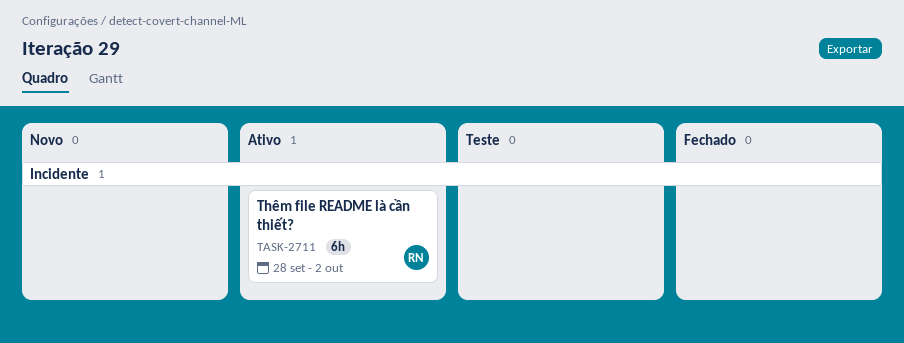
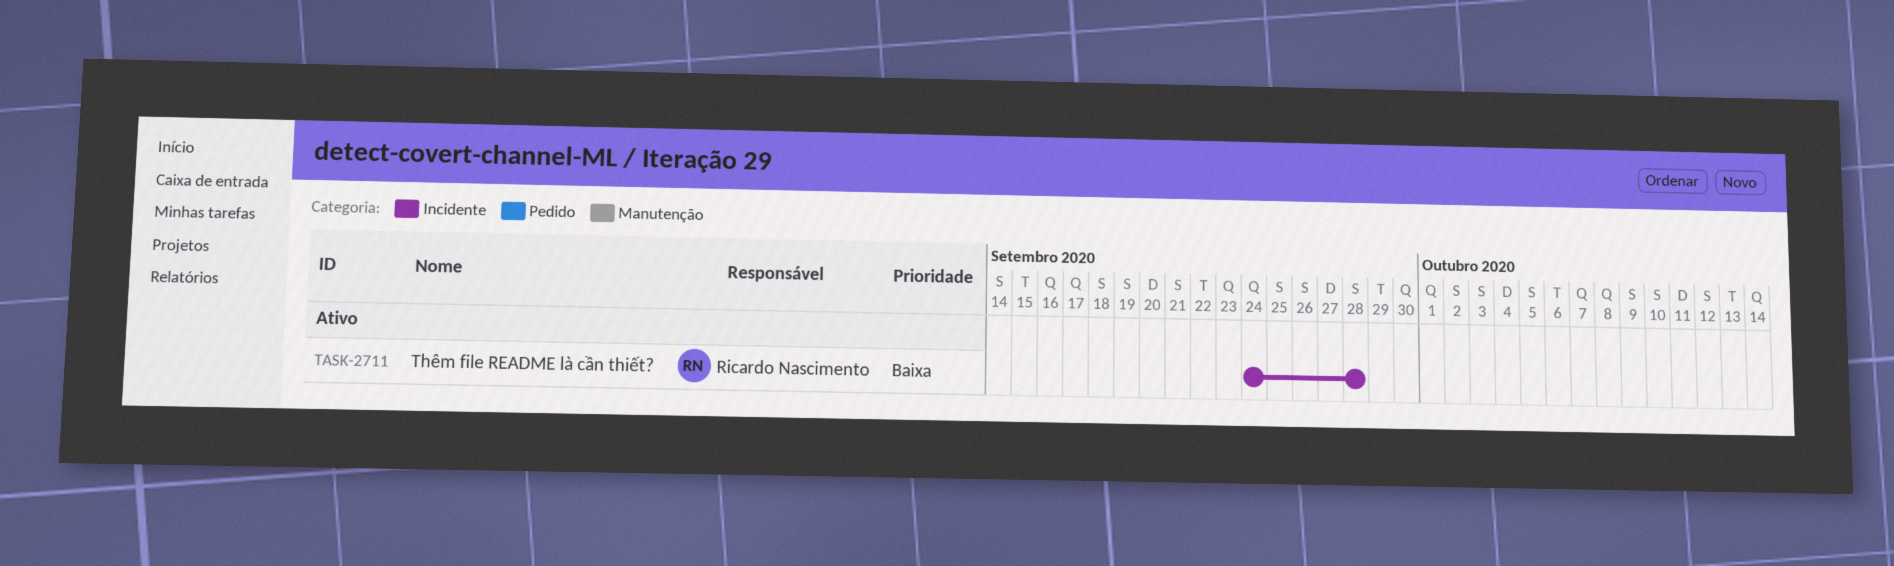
TASK-2711, start: Sep 28 -> Sep 24
TASK-2711, due: Oct 2 -> Sep 28

